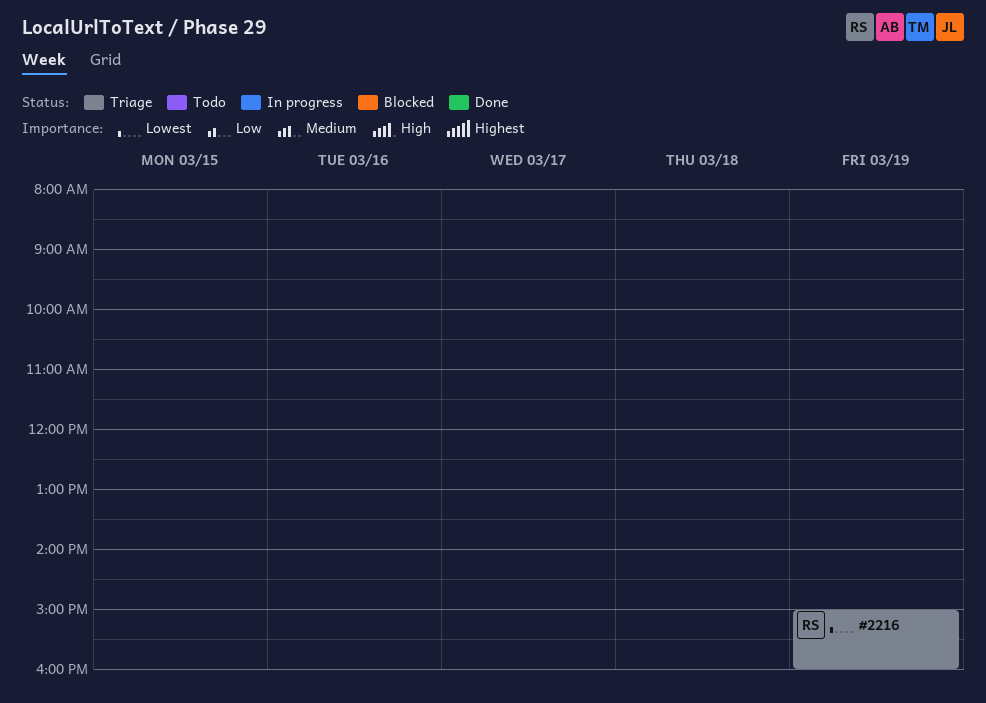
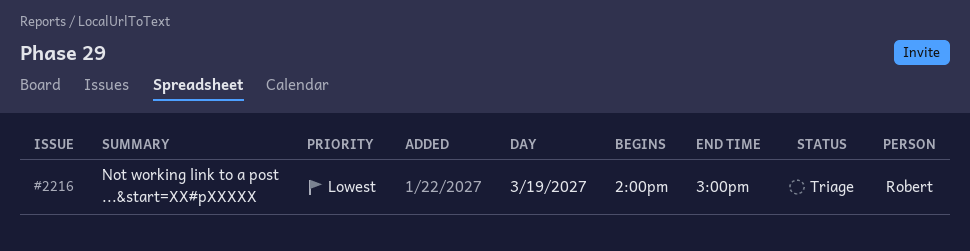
#2216, begins: 15:00 -> 14:00
#2216, ends: 16:00 -> 15:00

